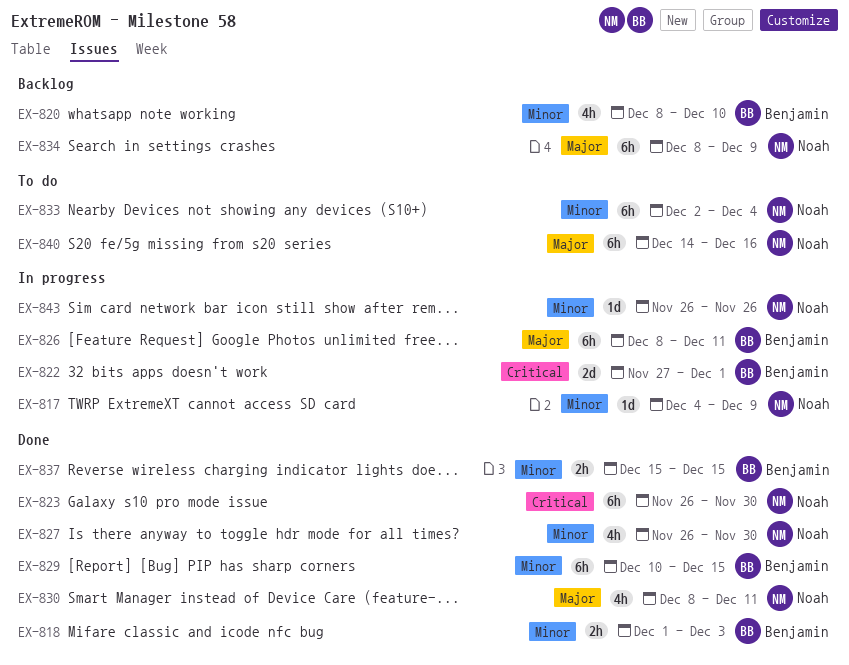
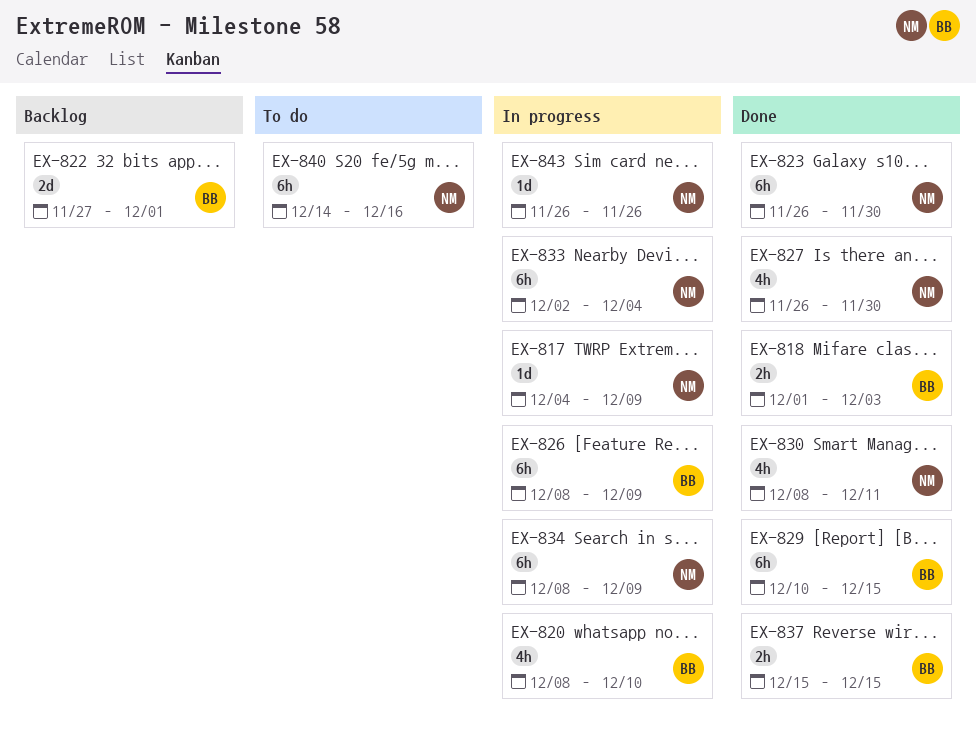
EX-820, status: Backlog -> In progress
EX-822, status: In progress -> Backlog
EX-826, due: Dec 11 -> Dec 9
EX-833, status: To do -> In progress
EX-834, status: Backlog -> In progress

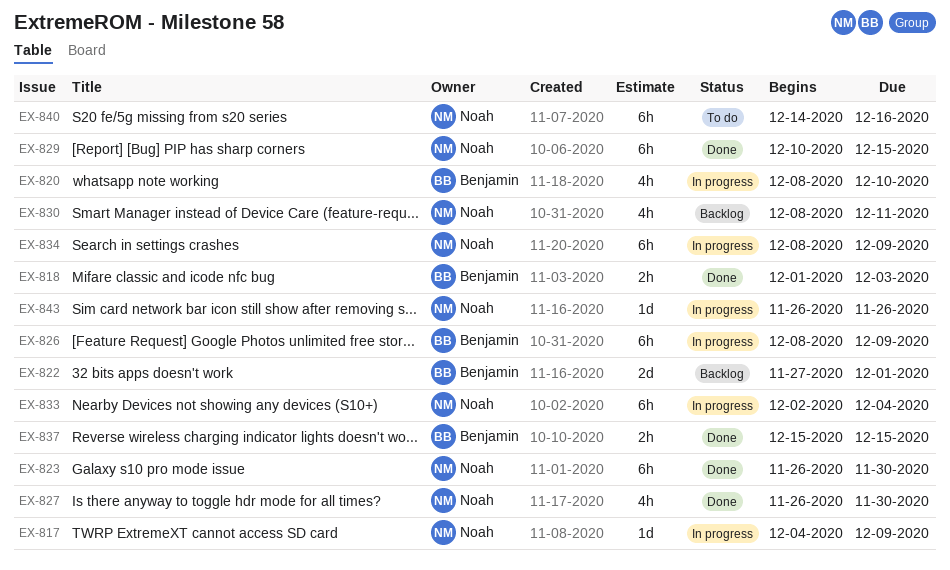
EX-829, owner: Benjamin -> Noah
EX-830, status: Done -> Backlog

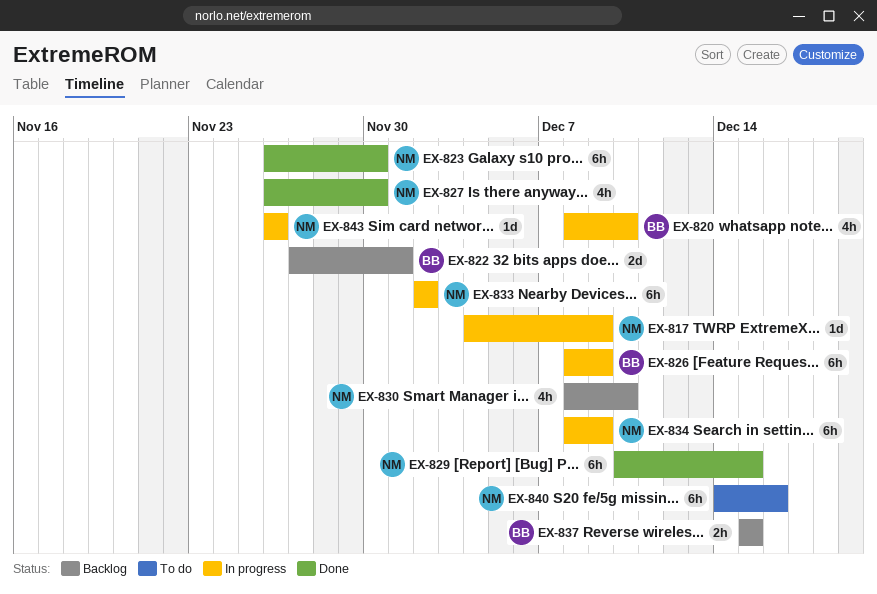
EX-818: present -> none
EX-830, due: Dec 11 -> Dec 10
EX-833, due: Dec 4 -> Dec 2
EX-837, status: Done -> Backlog

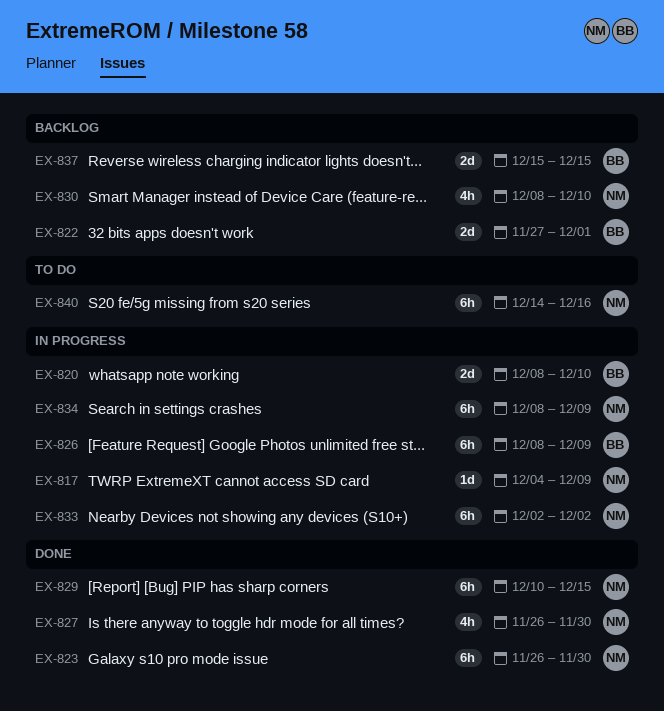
EX-820, estimate: 4h -> 2d
EX-837, estimate: 2h -> 2d
EX-843: present -> none

